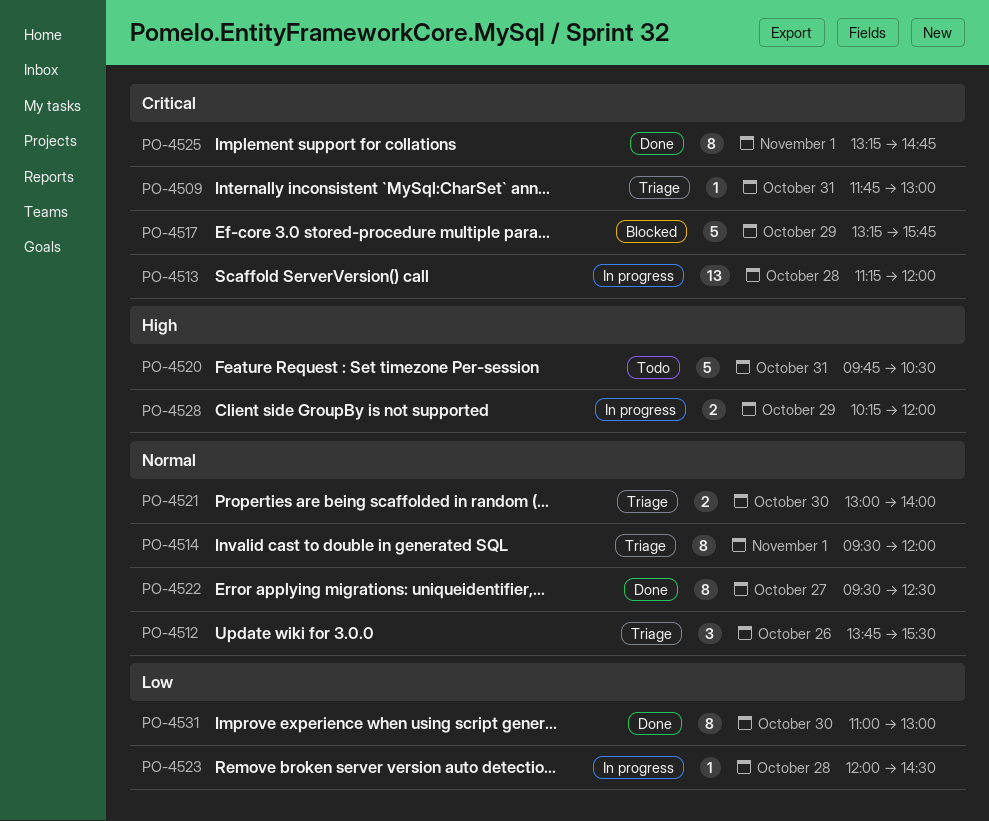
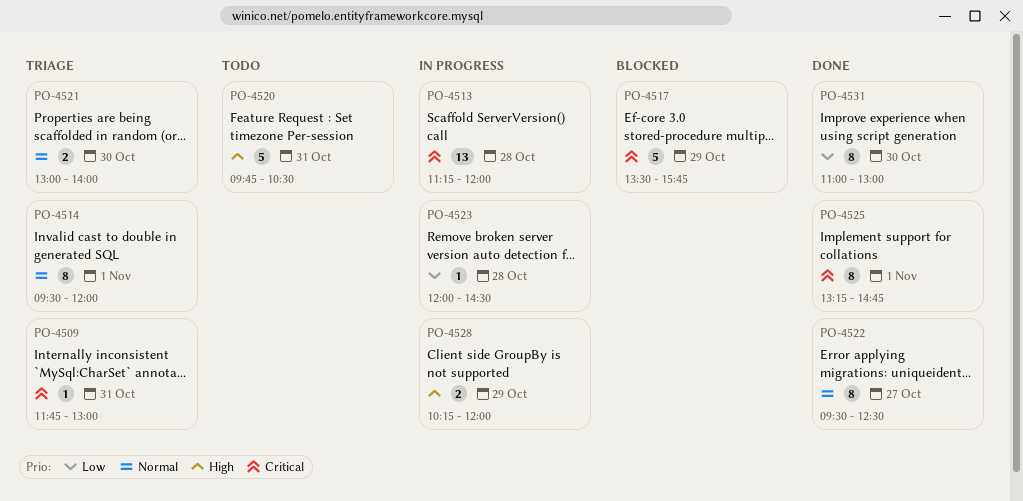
PO-4512: present -> none
PO-4517, begins: 13:15 -> 13:30

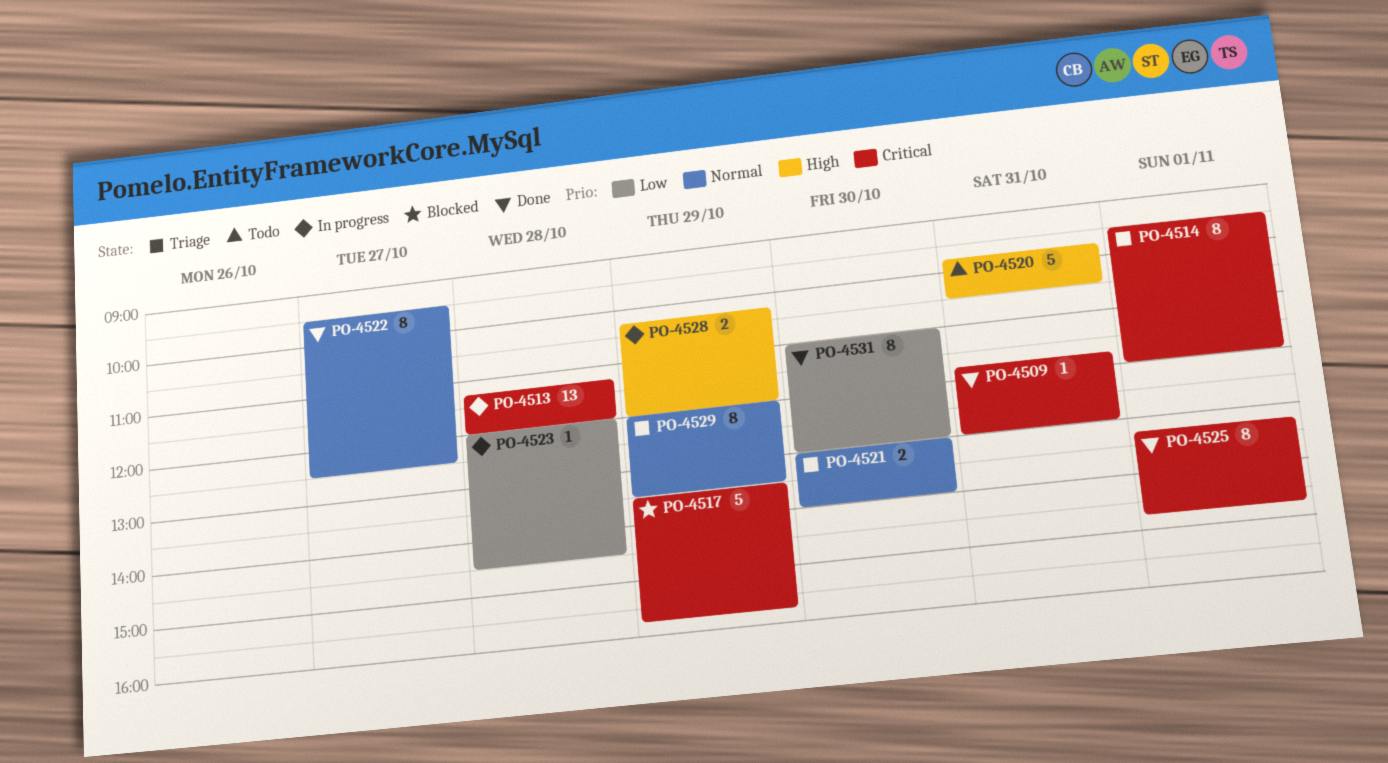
PO-4509, status: Triage -> Done
PO-4514, priority: Normal -> Critical
PO-4529: none -> present

